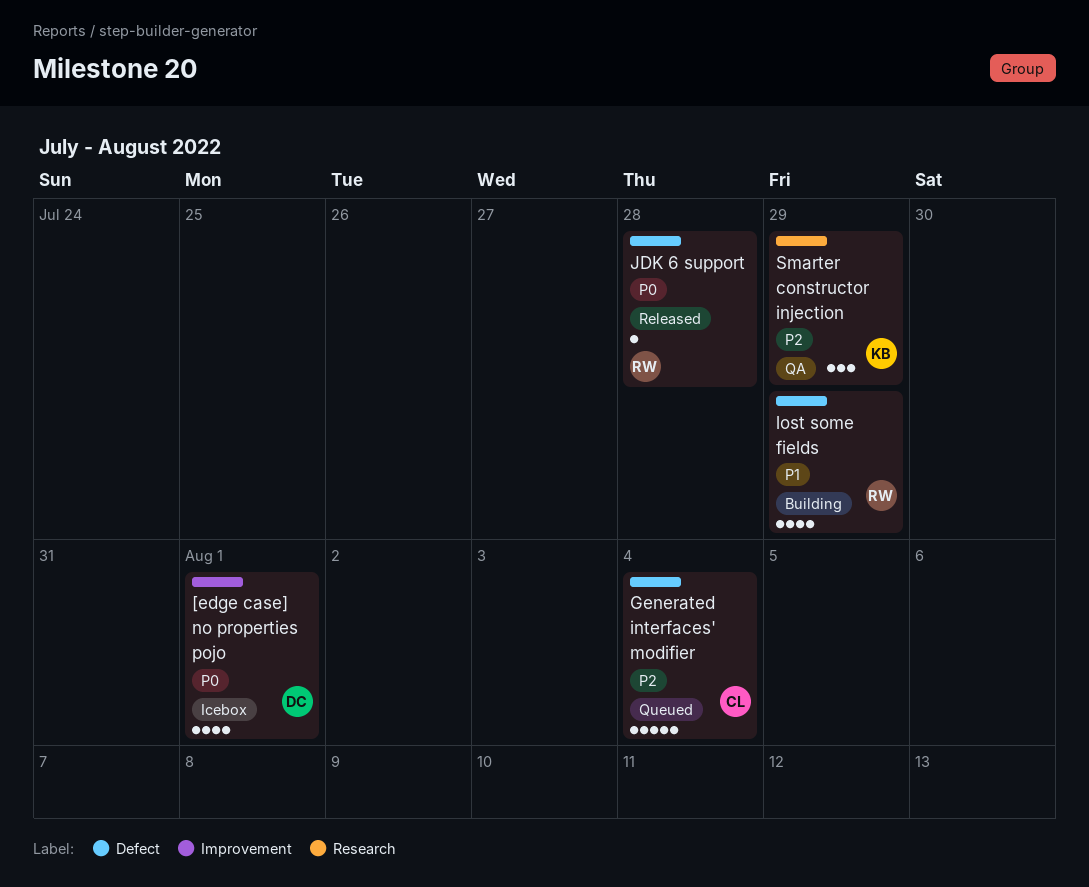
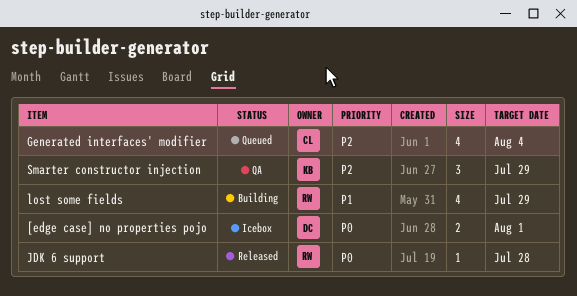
[edge case] no properties pojo, estimate: 4 -> 2
Generated interfaces' modifier, estimate: 5 -> 4

